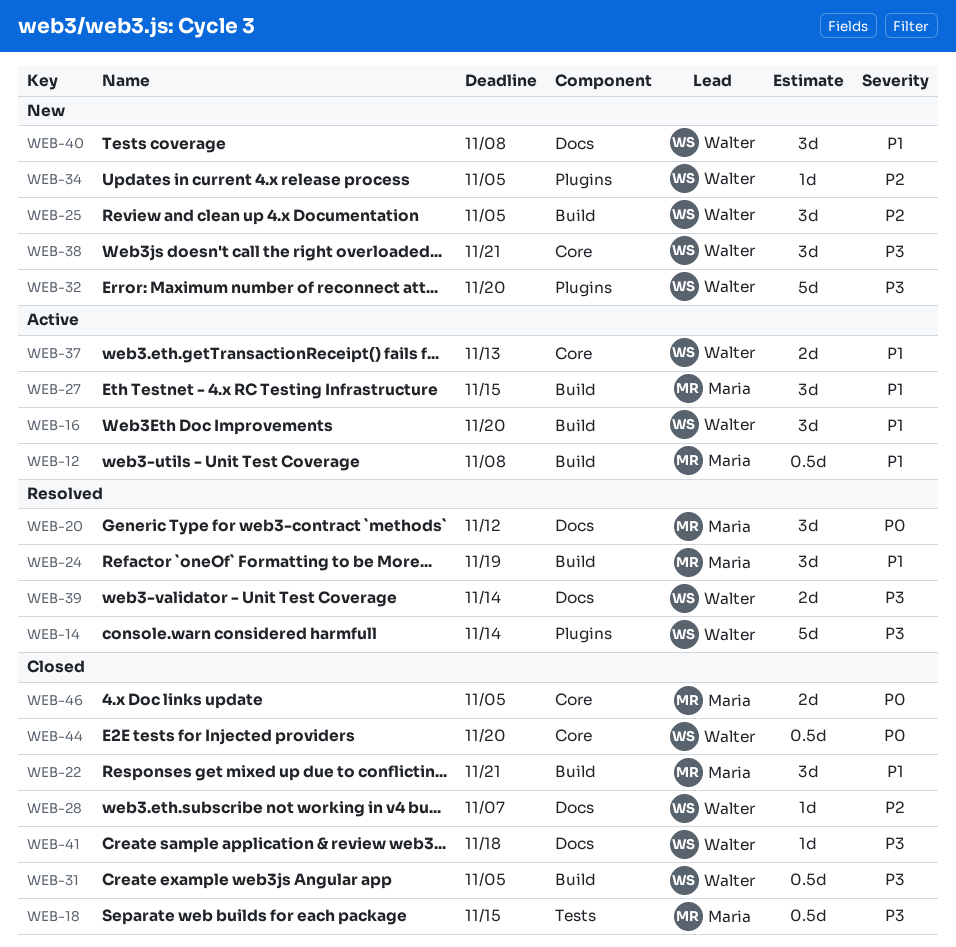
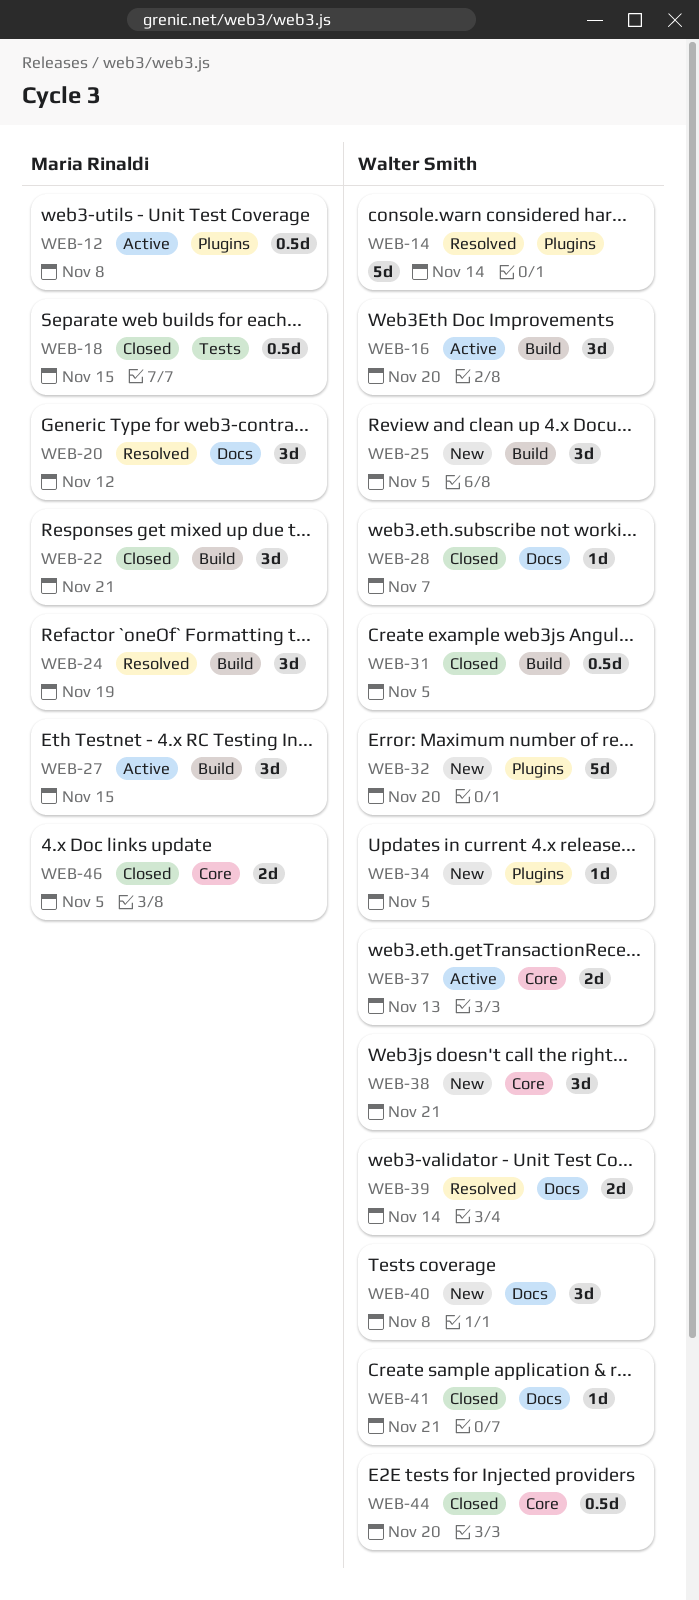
WEB-12, label: Build -> Plugins
WEB-41, due: Nov 18 -> Nov 21

